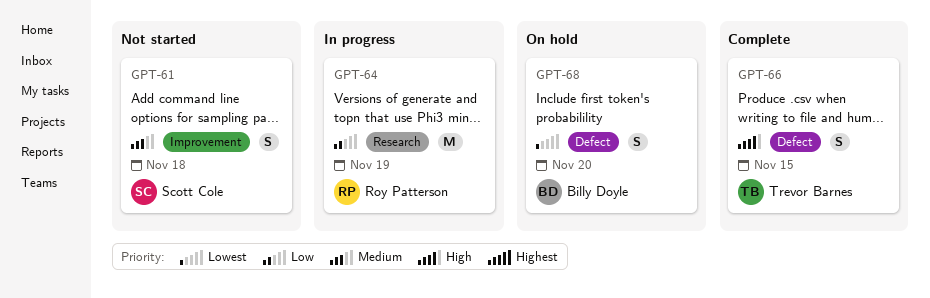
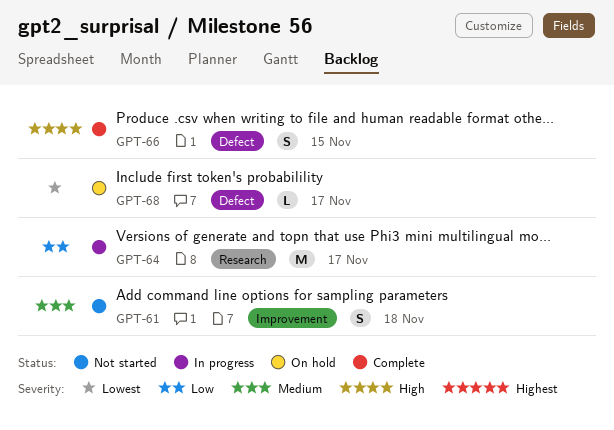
GPT-64, due: Nov 19 -> Nov 17
GPT-68, estimate: S -> L
GPT-68, due: Nov 20 -> Nov 17

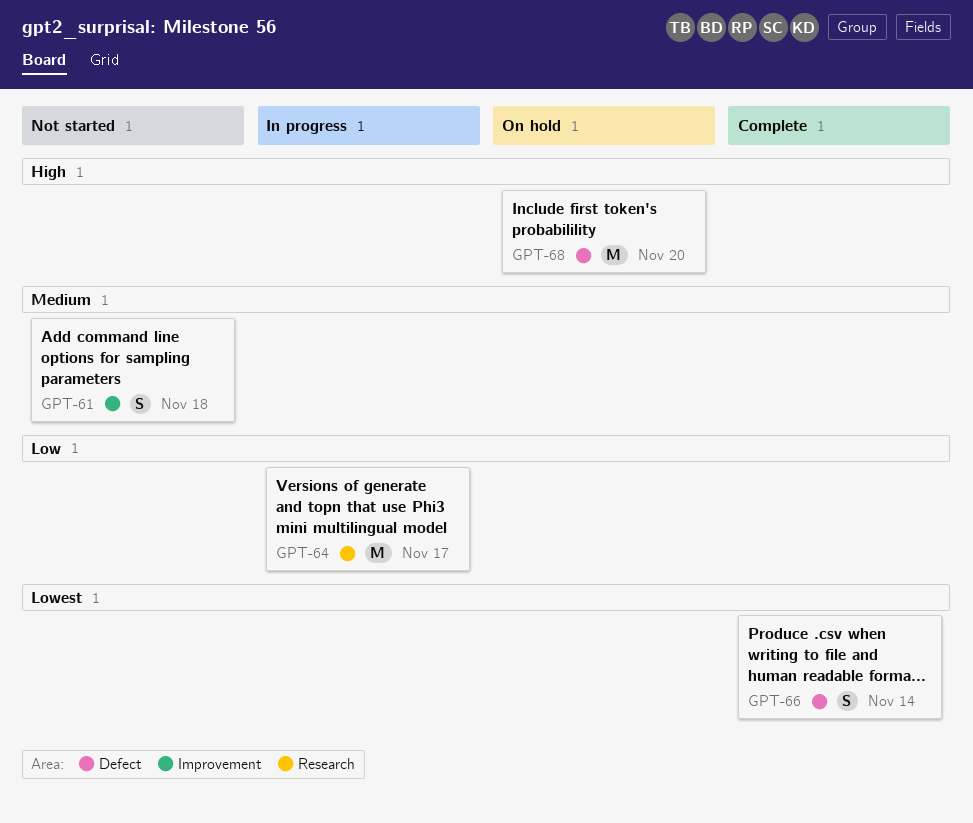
GPT-66, priority: High -> Lowest
GPT-66, due: Nov 15 -> Nov 14
GPT-68, priority: Lowest -> High
GPT-68, estimate: L -> M
GPT-68, due: Nov 17 -> Nov 20

